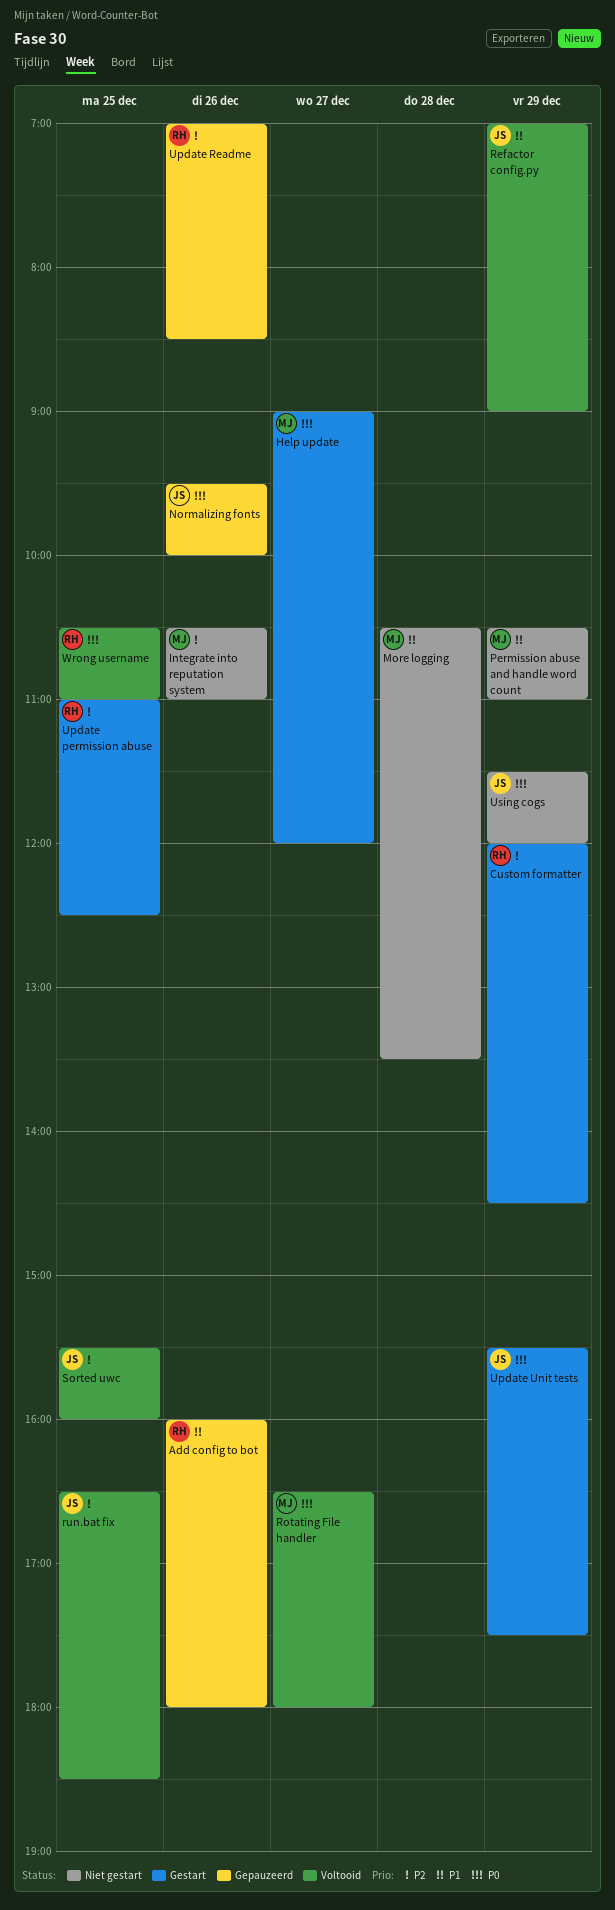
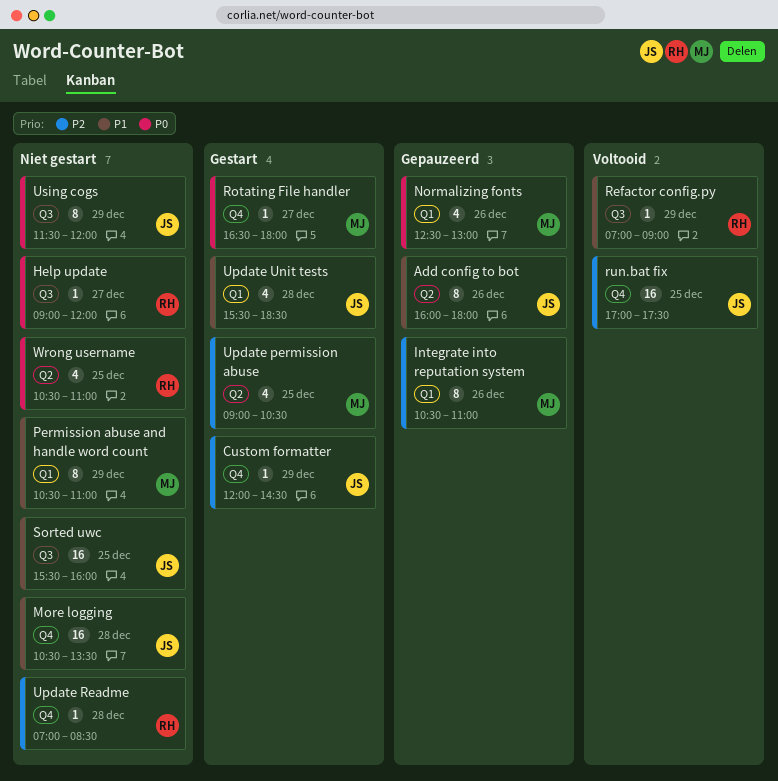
Add config to bot, owner: RH -> JS
Custom formatter, owner: RH -> JS
Help update, status: Gestart -> Niet gestart
Help update, owner: MJ -> RH
Integrate into reputation system, status: Niet gestart -> Gepauzeerd
More logging, owner: MJ -> JS
Normalizing fonts, owner: JS -> MJ
Normalizing fonts, begins: 09:30 -> 12:30
Normalizing fonts, ends: 10:00 -> 13:00
Refactor config.py, owner: JS -> RH
Rotating File handler, status: Voltooid -> Gestart
run.bat fix, begins: 16:30 -> 17:00
run.bat fix, ends: 18:30 -> 17:30
Sorted uwc, status: Voltooid -> Niet gestart
Sorted uwc, priority: P2 -> P1
Update permission abuse, owner: RH -> MJ
Update permission abuse, begins: 11:00 -> 09:00
Update permission abuse, ends: 12:30 -> 10:30
Update Readme, status: Gepauzeerd -> Niet gestart
Update Readme, day: Dec 26 -> Dec 28
Update Unit tests, priority: P0 -> P1
Update Unit tests, day: Dec 29 -> Dec 28
Update Unit tests, ends: 17:30 -> 18:30
Wrong username, status: Voltooid -> Niet gestart

